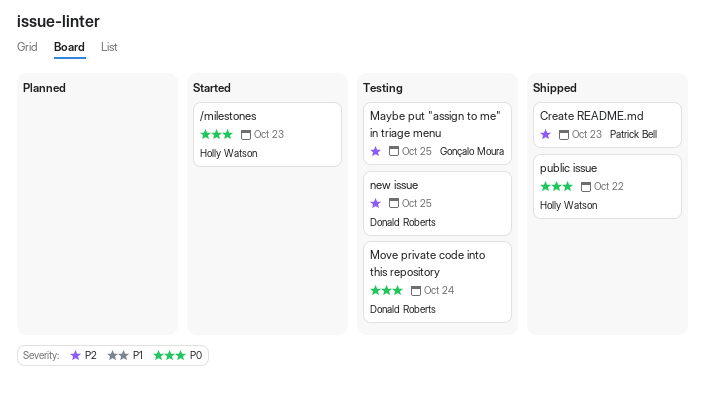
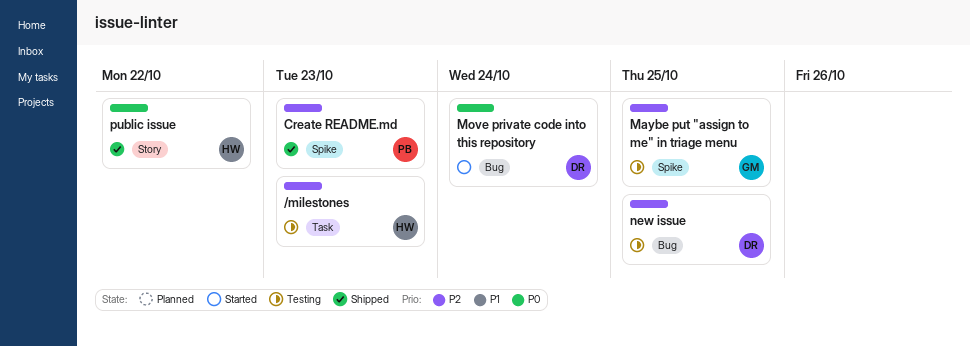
/milestones, status: Started -> Testing
/milestones, priority: P0 -> P2
Move private code into this repository, status: Testing -> Started

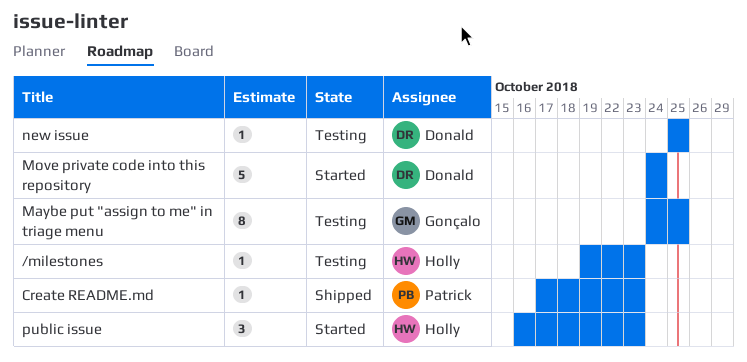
public issue, status: Shipped -> Started
public issue, due: Oct 22 -> Oct 23

